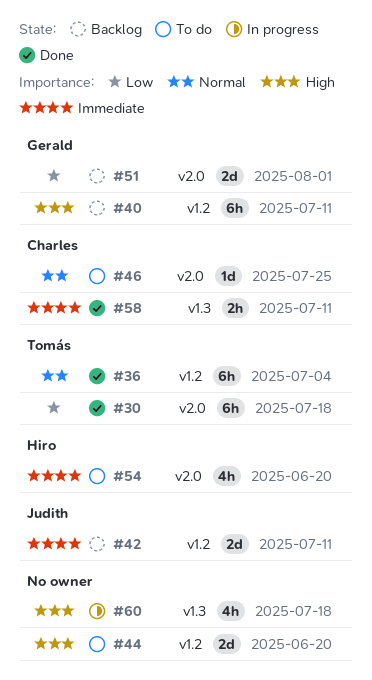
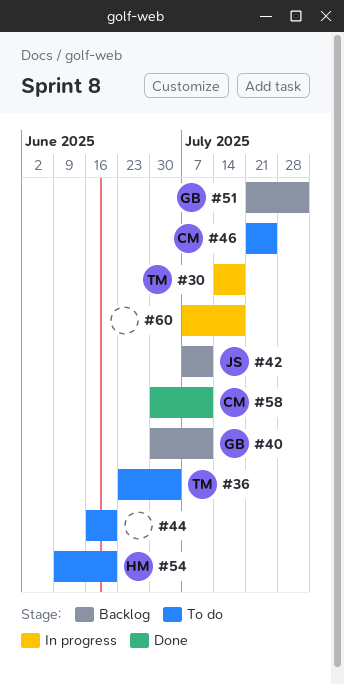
#30, status: Done -> In progress
#36, status: Done -> To do

